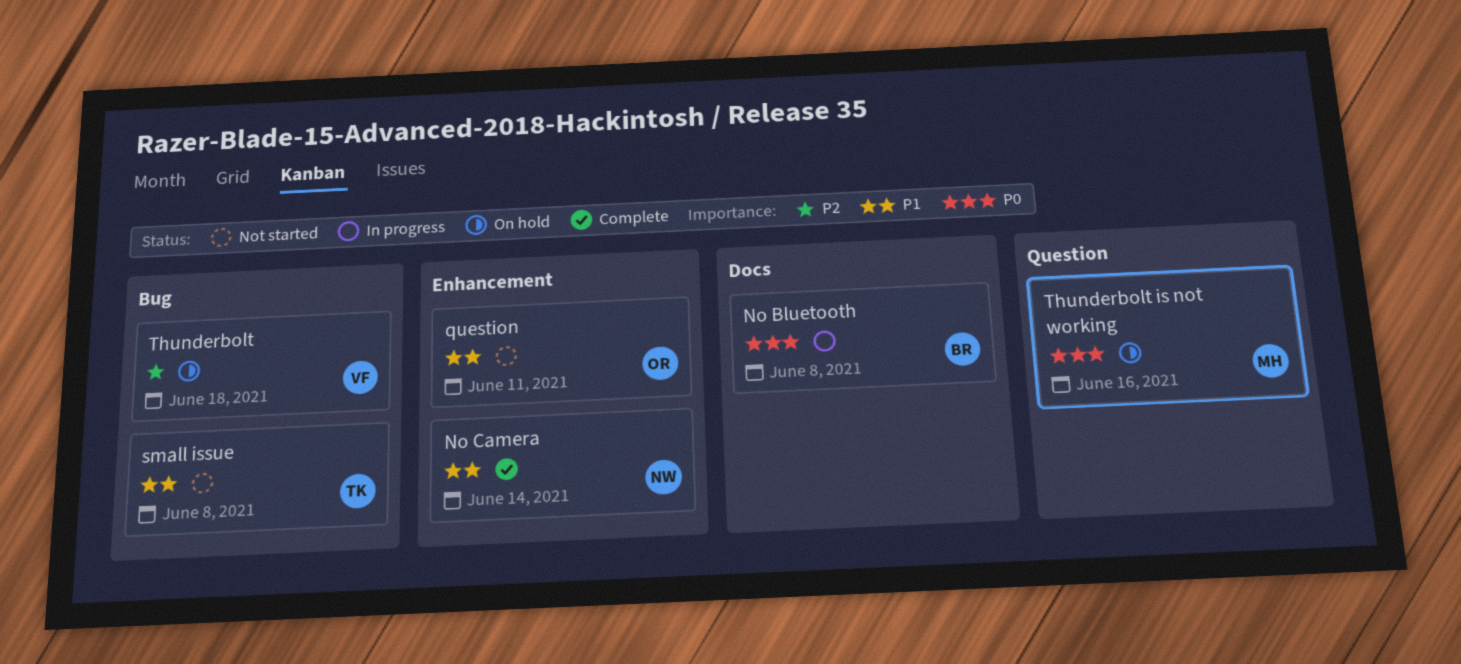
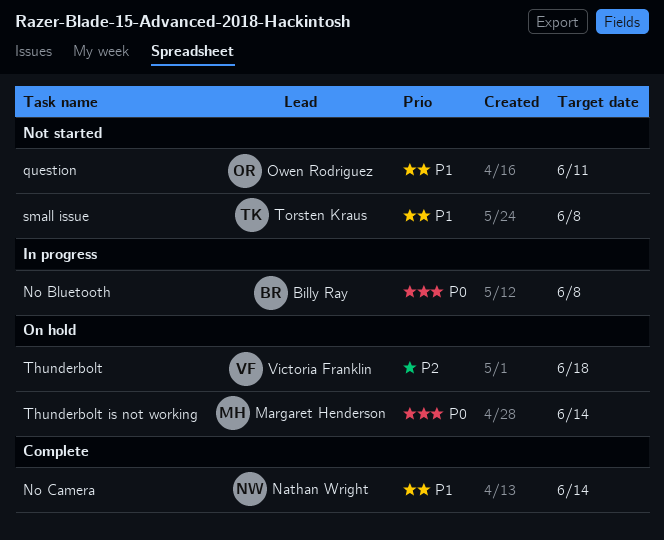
Thunderbolt is not working, due: Jun 16 -> Jun 14

